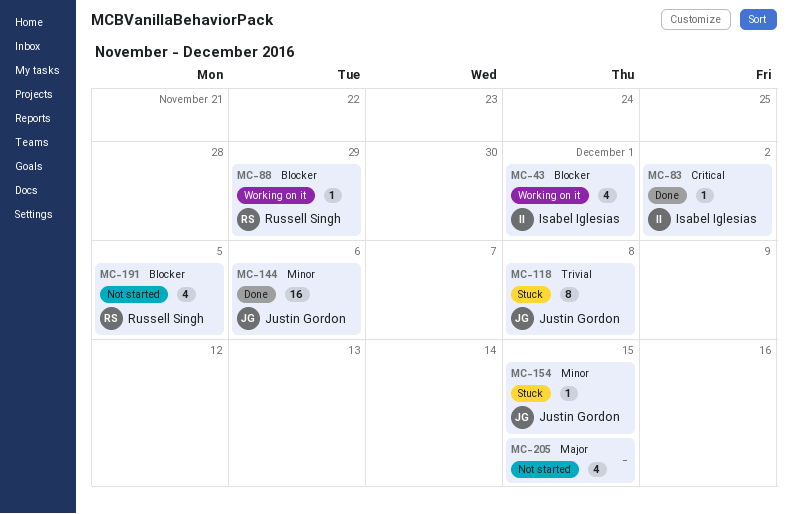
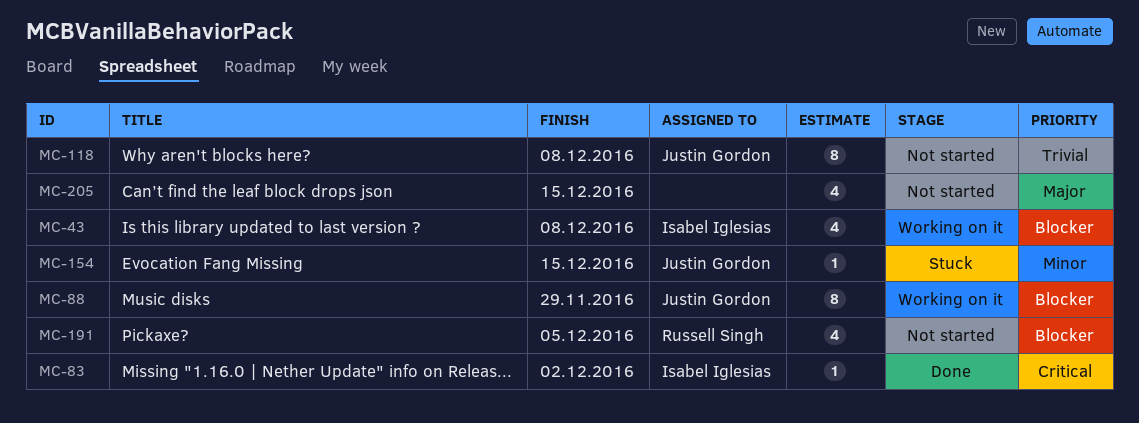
MC-43, due: Dec 1 -> Dec 8
MC-88, owner: Russell Singh -> Justin Gordon
MC-88, estimate: 1 -> 8
MC-118, status: Stuck -> Not started
MC-144: present -> none

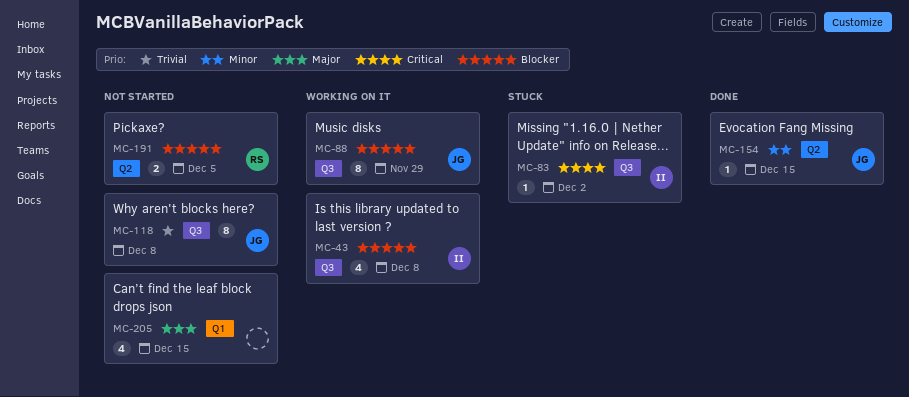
MC-83, status: Done -> Stuck
MC-154, status: Stuck -> Done
MC-191, estimate: 4 -> 2

